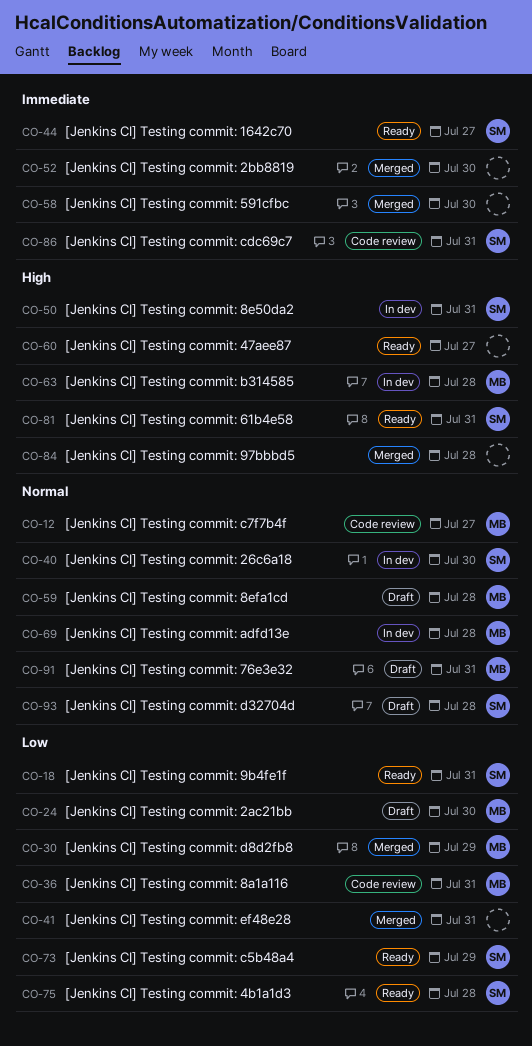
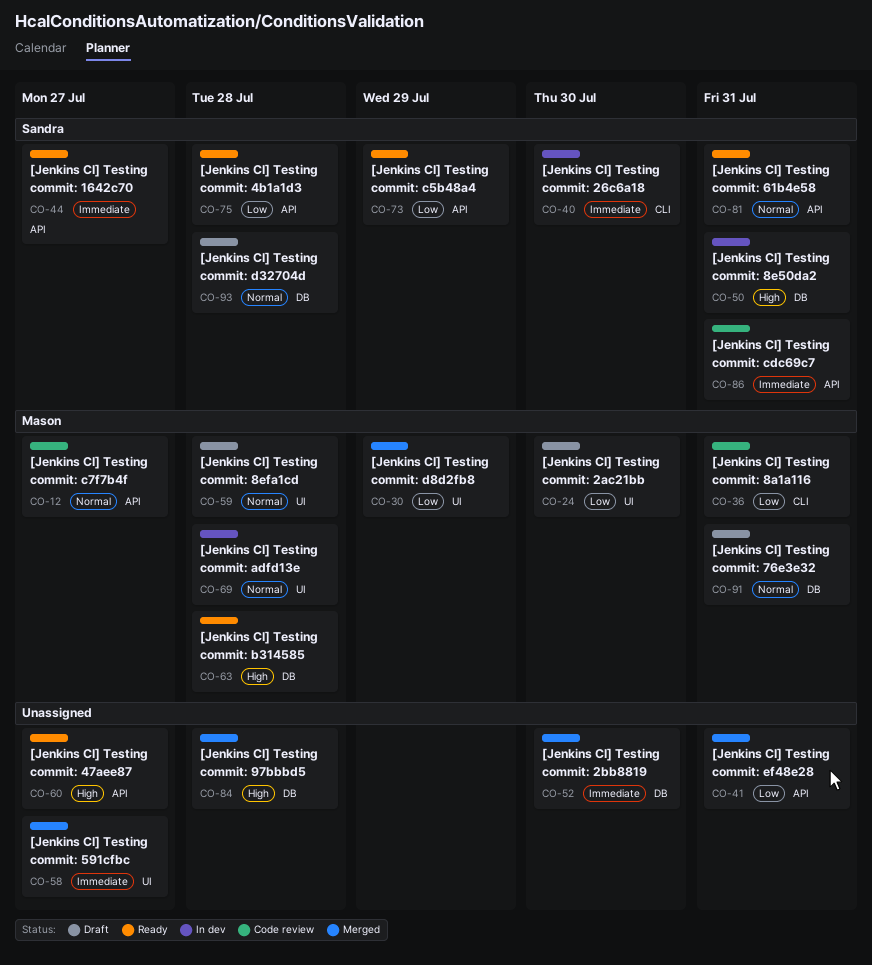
CO-18: present -> none
CO-40, priority: Normal -> Immediate
CO-58, due: Jul 30 -> Jul 27
CO-63, status: In dev -> Ready
CO-81, priority: High -> Normal

